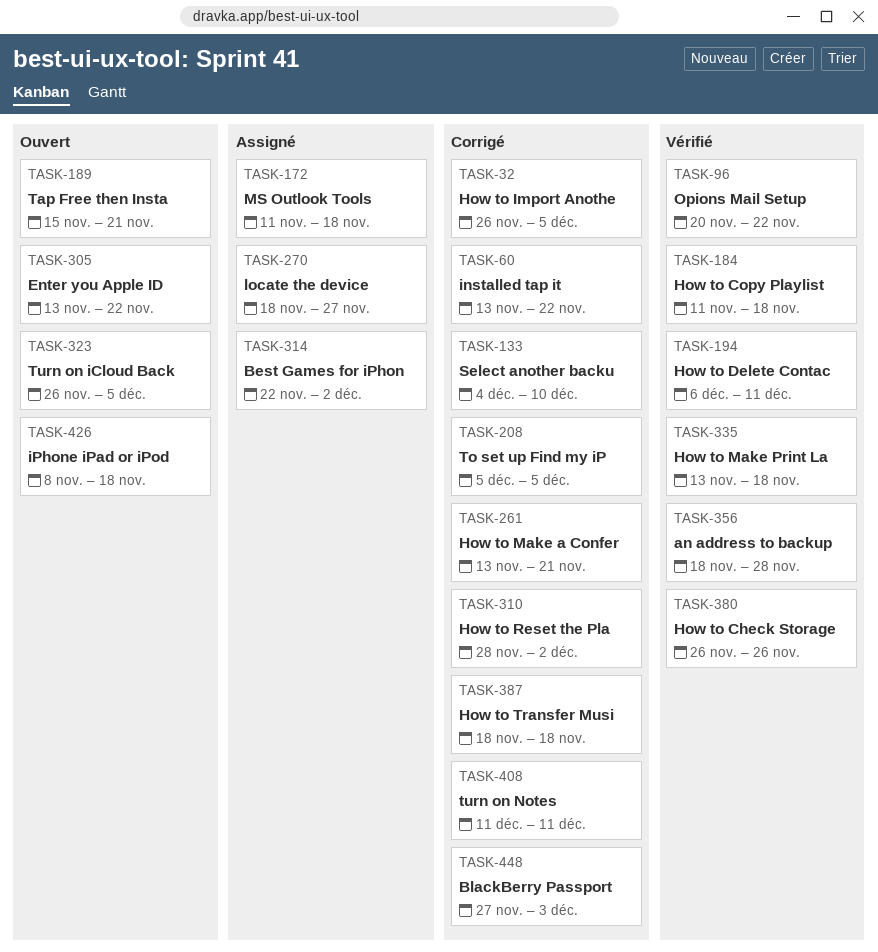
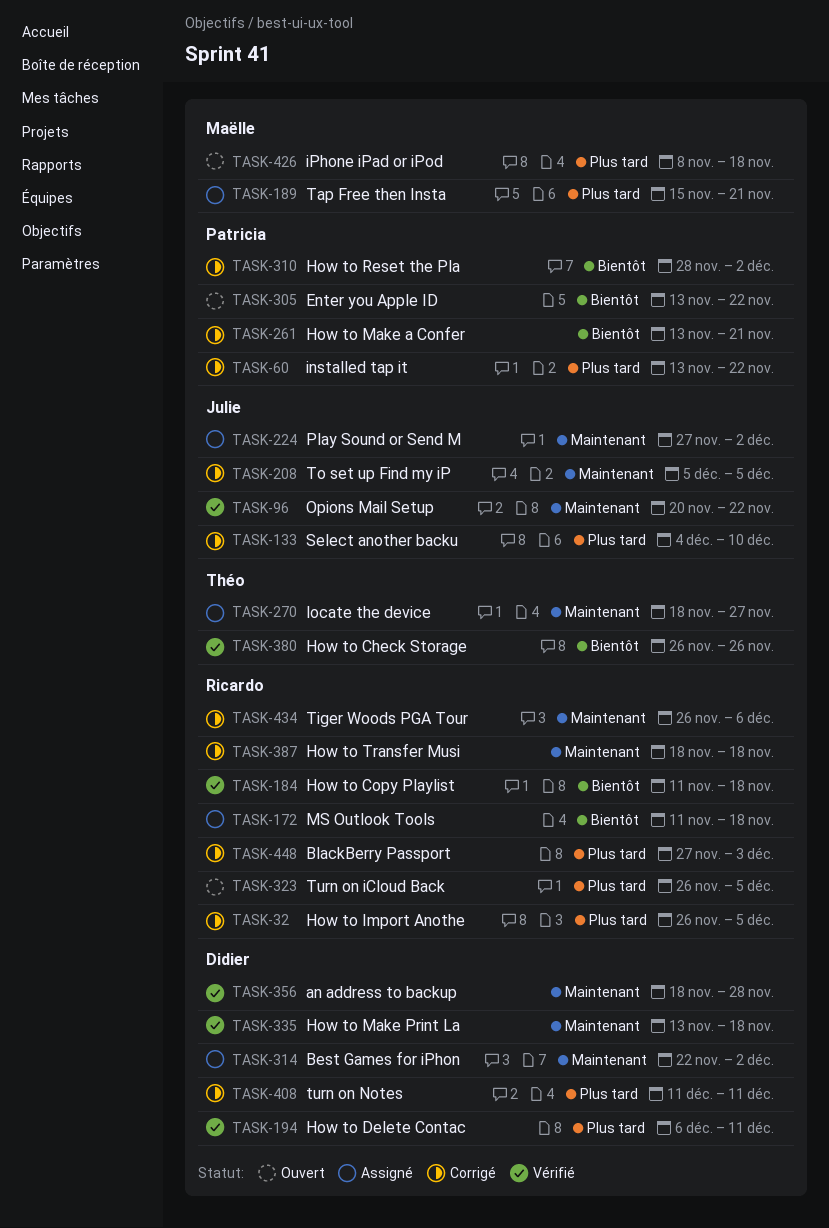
TASK-189, status: Ouvert -> Assigné
TASK-224: none -> present
TASK-434: none -> present

